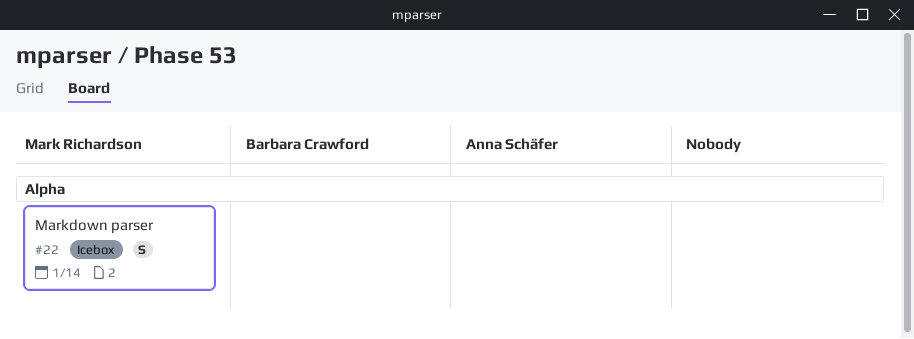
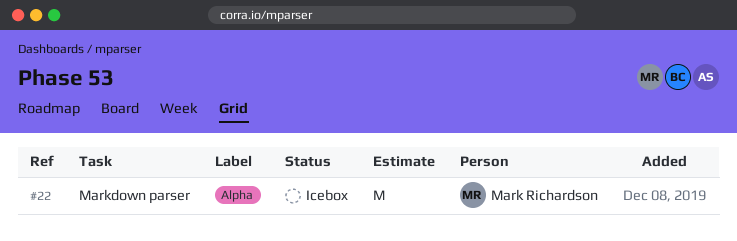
#22, estimate: S -> M

